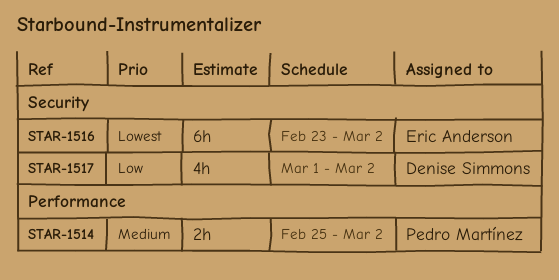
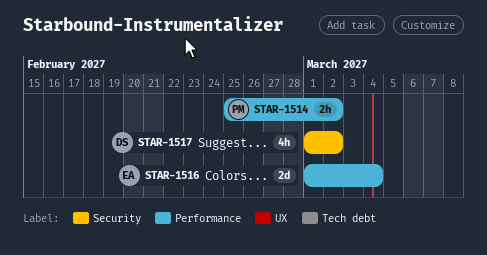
STAR-1516, label: Security -> Performance
STAR-1516, estimate: 6h -> 2d
STAR-1516, start: Feb 23 -> Mar 1
STAR-1516, due: Mar 2 -> Mar 4

